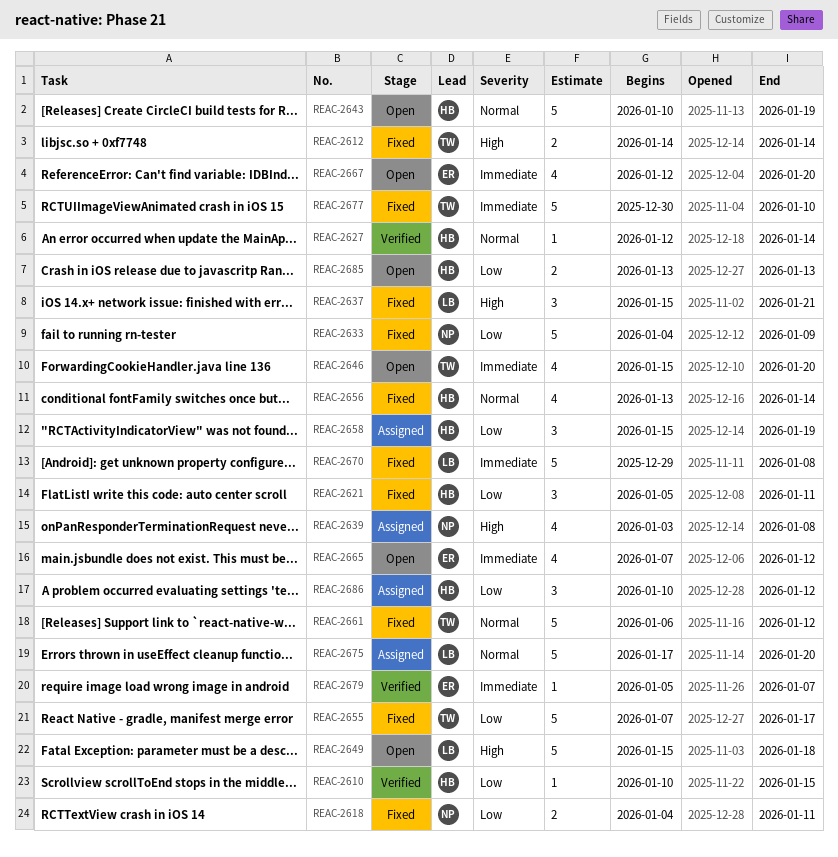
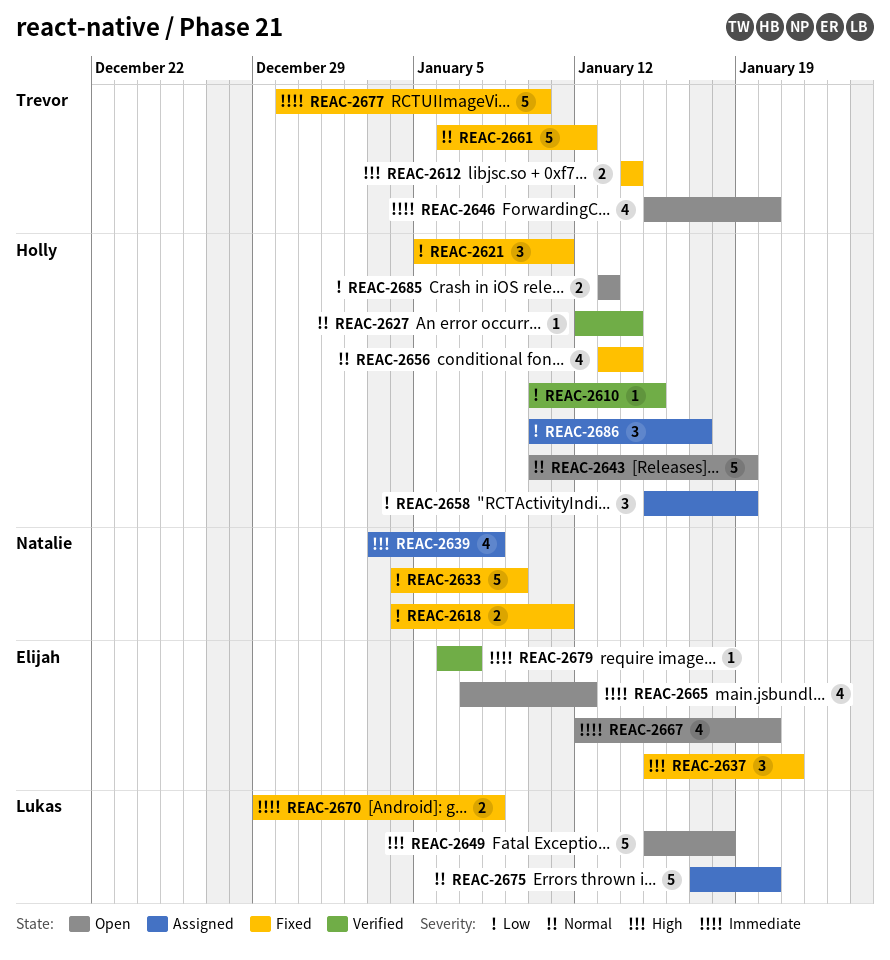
REAC-2637, owner: Lukas -> Elijah
REAC-2655: present -> none
REAC-2670, estimate: 5 -> 2
REAC-2679, start: Jan 5 -> Jan 6
REAC-2686, due: Jan 12 -> Jan 17

